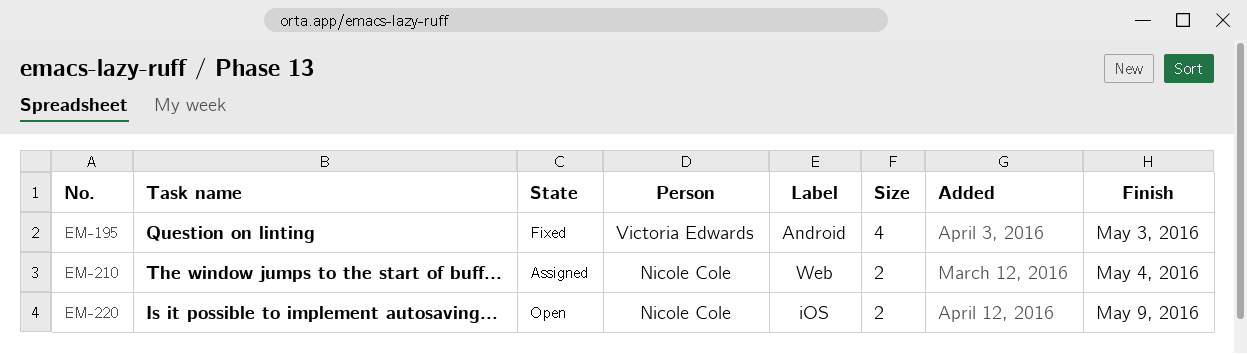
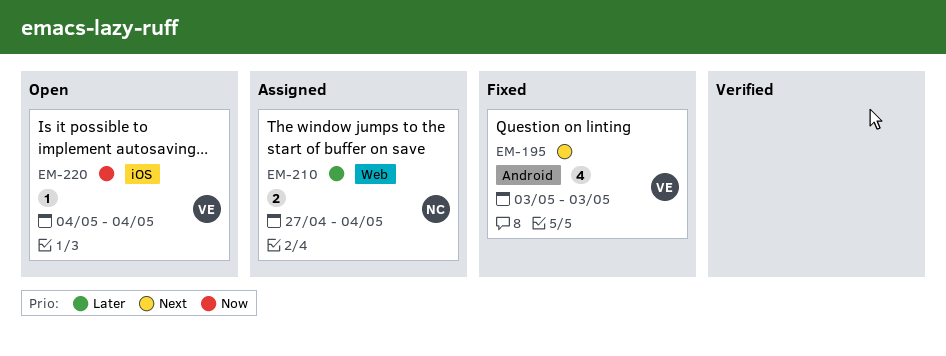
EM-220, owner: Nicole Cole -> Victoria Edwards
EM-220, estimate: 2 -> 1
EM-220, due: May 9 -> May 4

